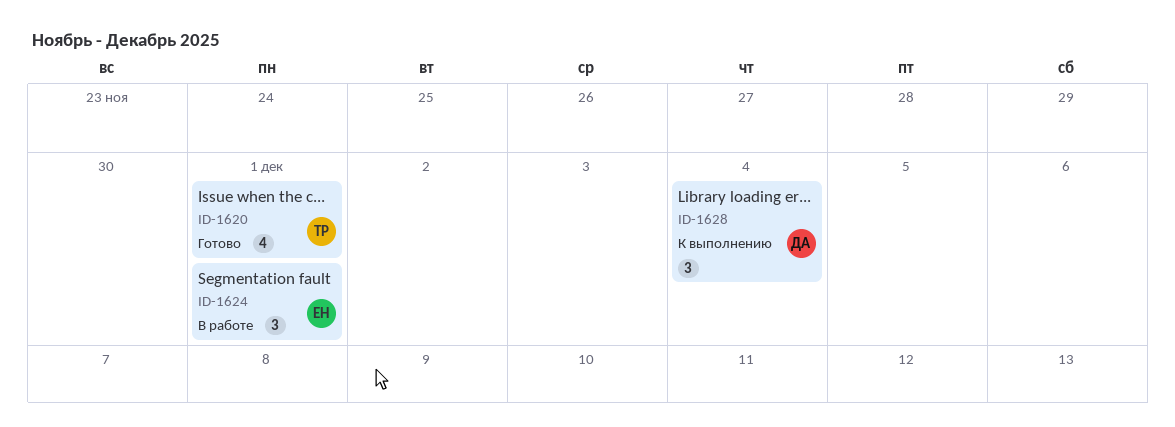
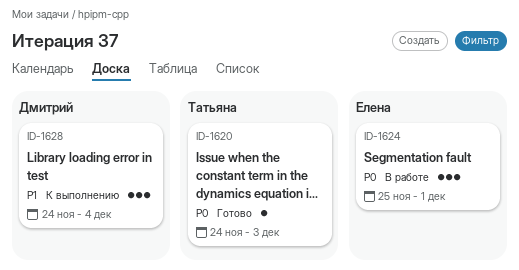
ID-1620, estimate: 4 -> 1
ID-1620, due: Dec 1 -> Dec 3

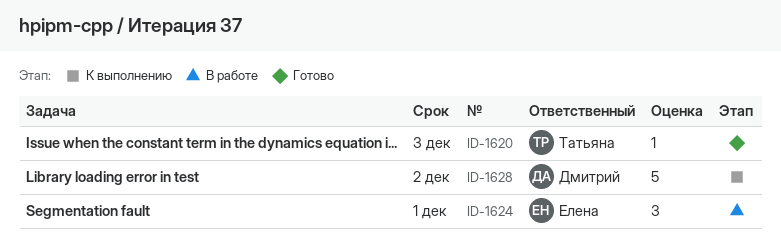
ID-1628, estimate: 3 -> 5
ID-1628, due: Dec 4 -> Dec 2

